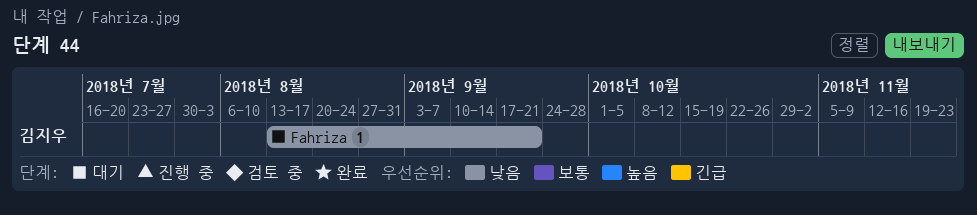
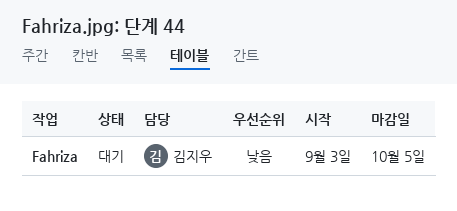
Fahriza, start: Aug 13 -> Sep 3
Fahriza, due: Sep 21 -> Oct 5

